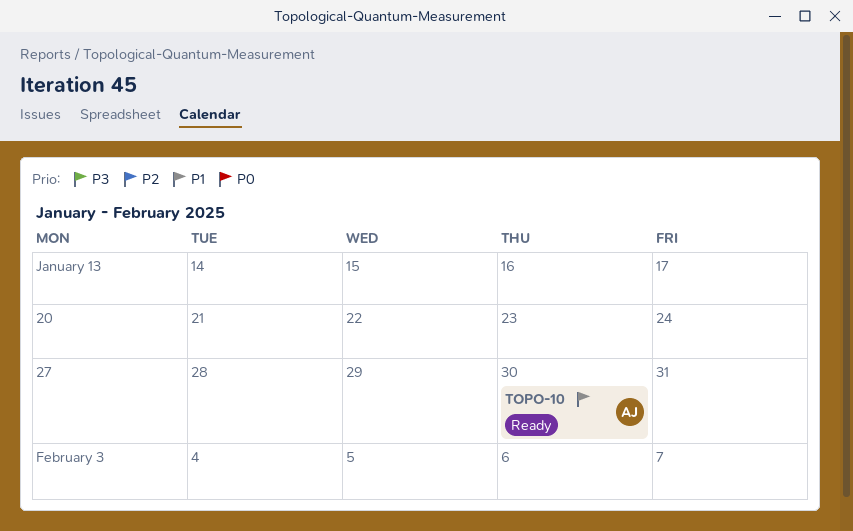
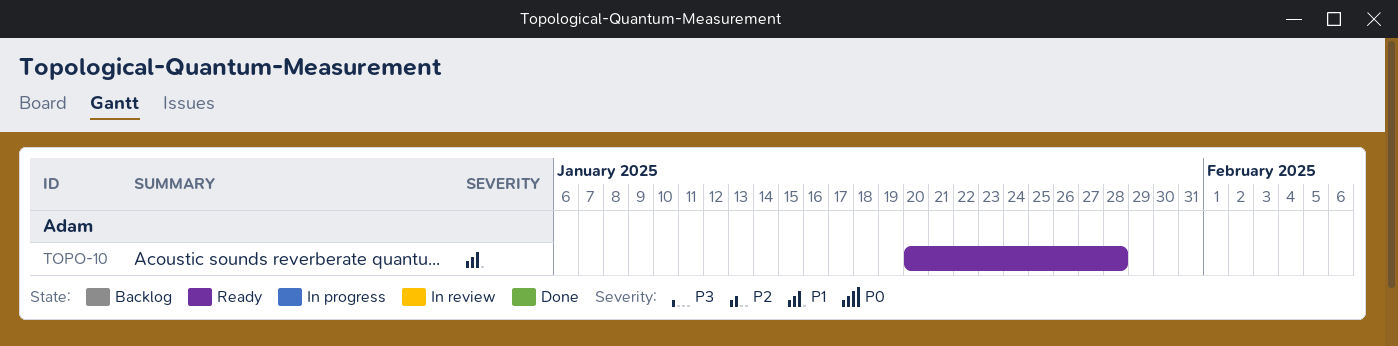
TOPO-10, due: Jan 30 -> Jan 28

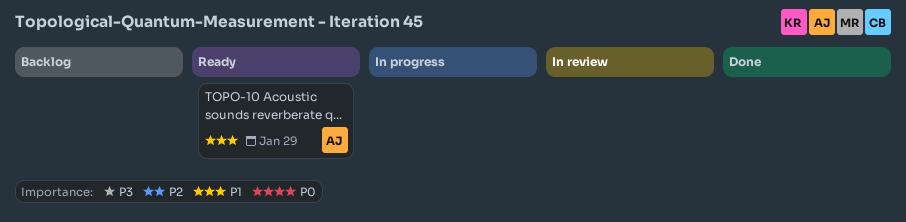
TOPO-10, due: Jan 28 -> Jan 29

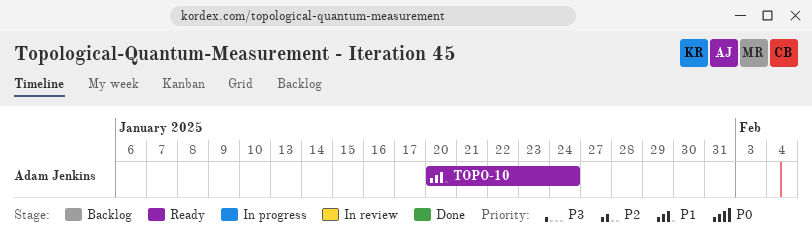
TOPO-10, due: Jan 29 -> Jan 24

